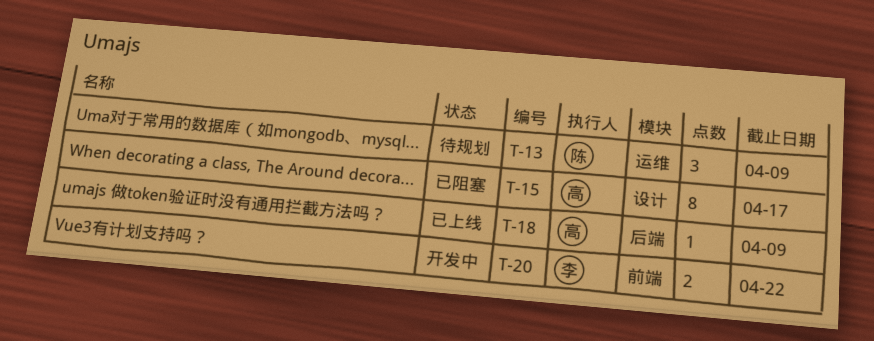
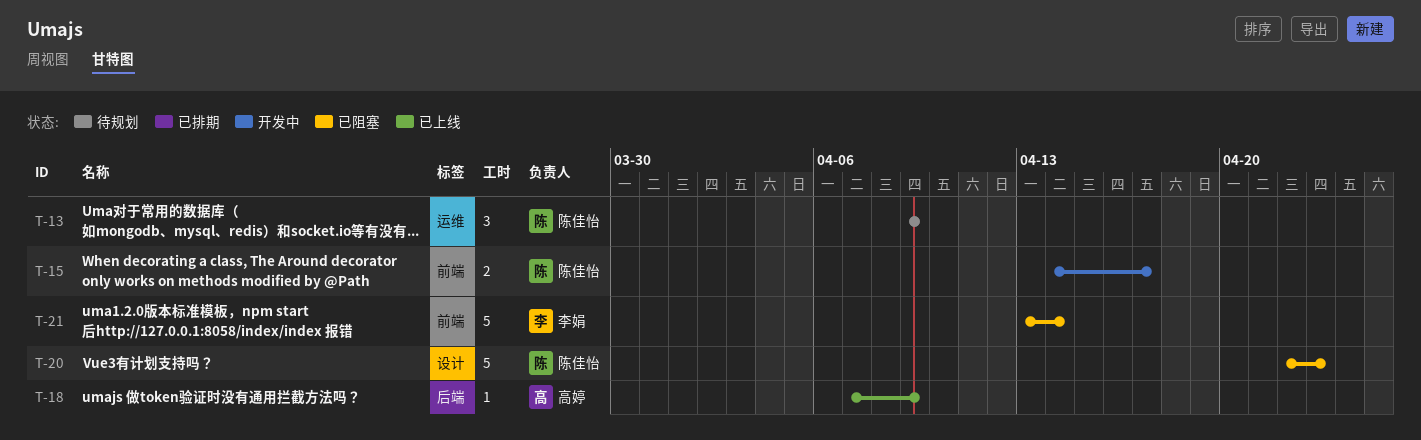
T-15, status: 已阻塞 -> 开发中
T-15, owner: 高婷 -> 陈佳怡
T-15, label: 设计 -> 前端
T-15, estimate: 8 -> 2
T-20, status: 开发中 -> 已阻塞
T-20, owner: 李娟 -> 陈佳怡
T-20, label: 前端 -> 设计
T-20, estimate: 2 -> 5
T-20, due: Apr 22 -> Apr 23
T-21: none -> present

